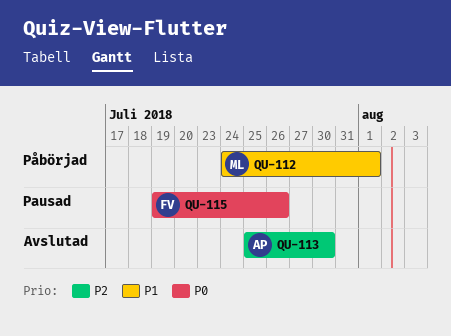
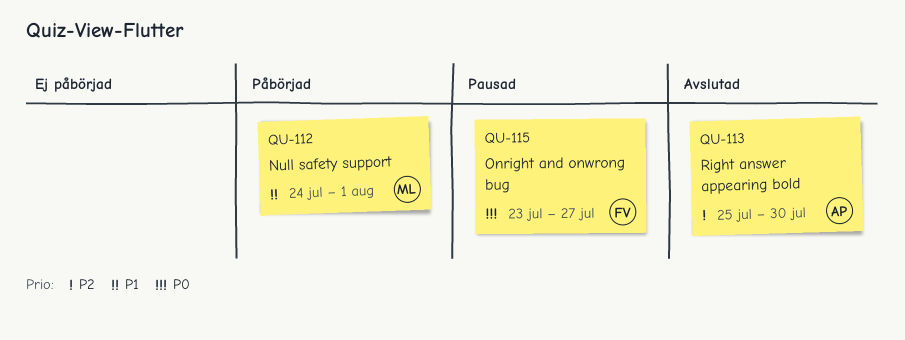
QU-115, start: Jul 19 -> Jul 23
QU-115, due: Jul 26 -> Jul 27

